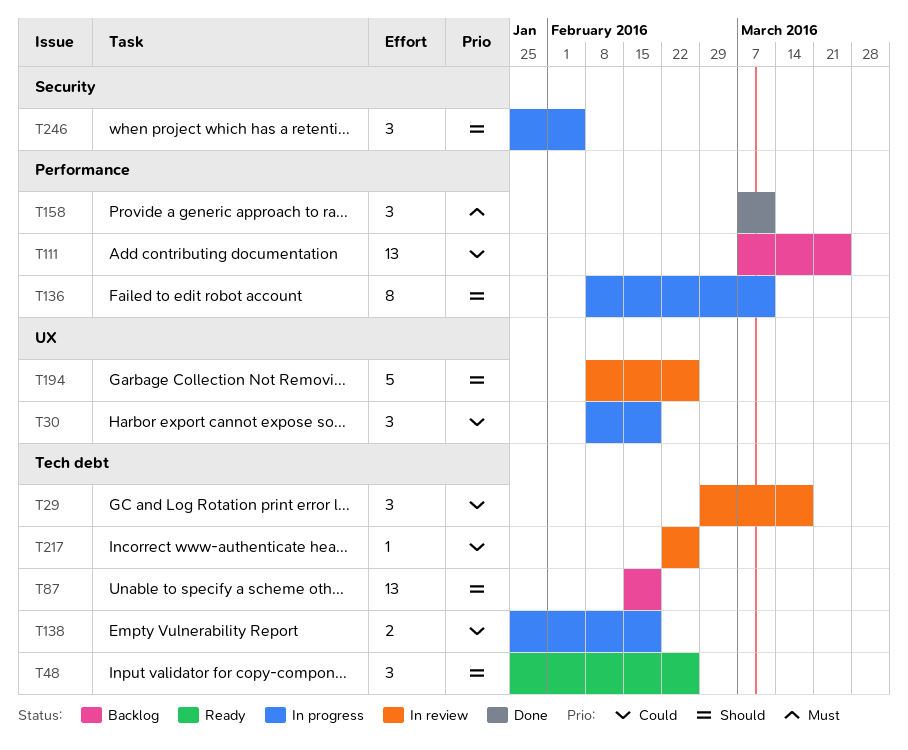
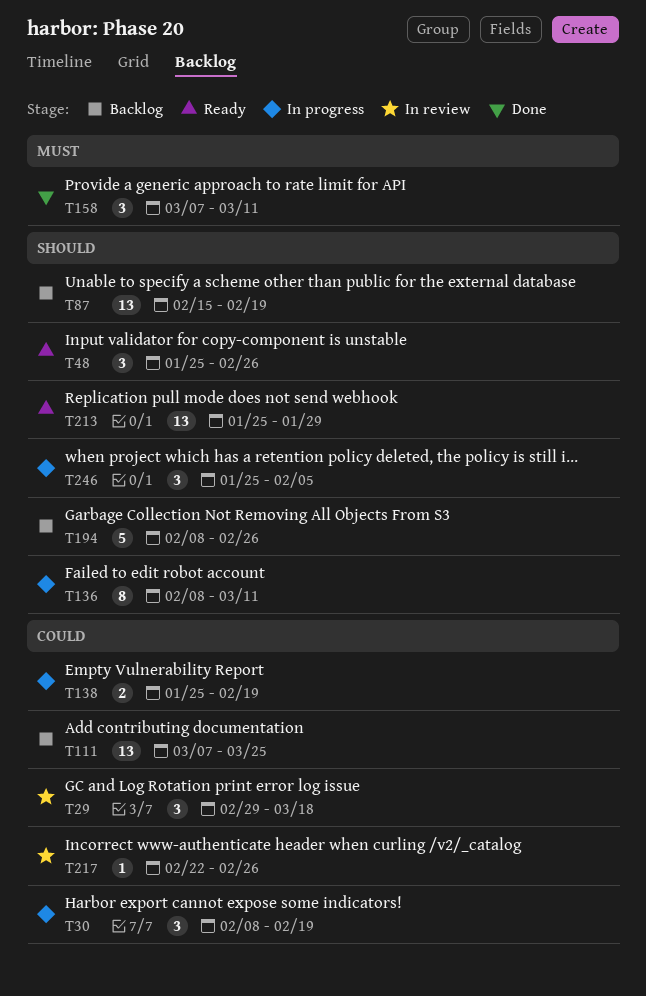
T194, status: In review -> Backlog
T213: none -> present

